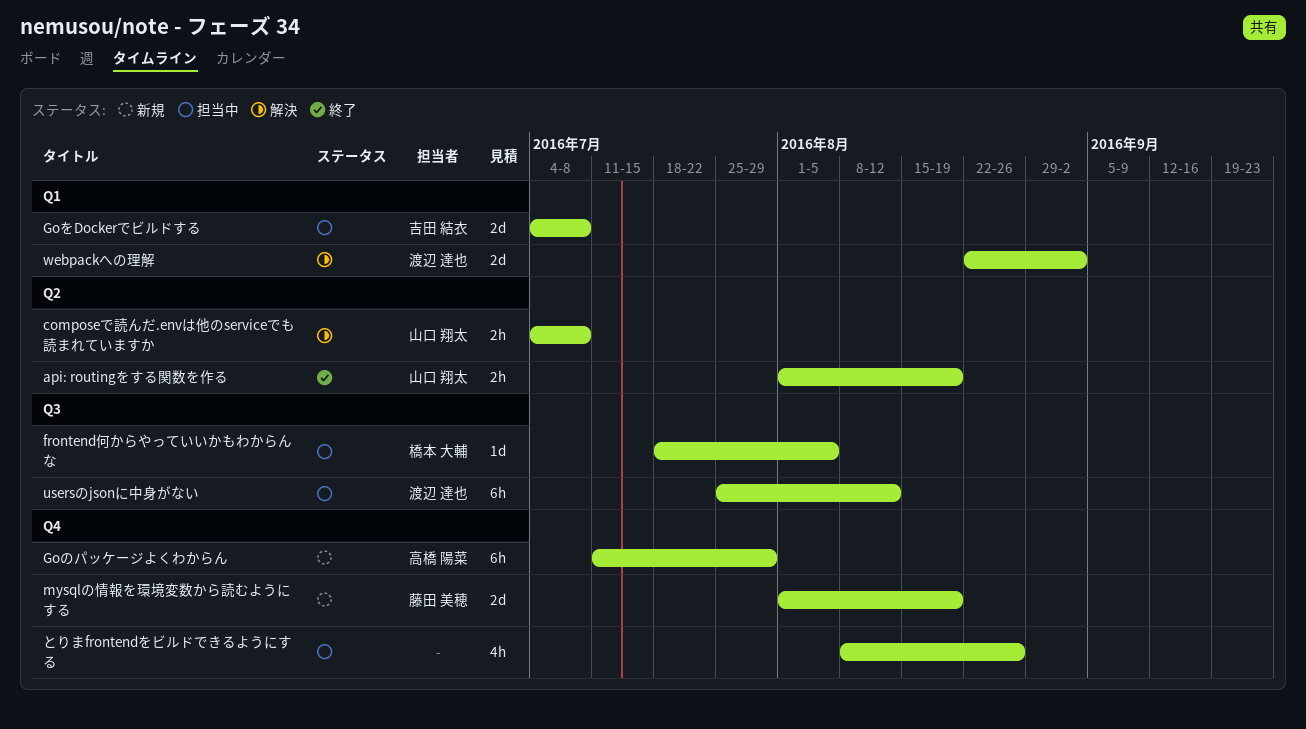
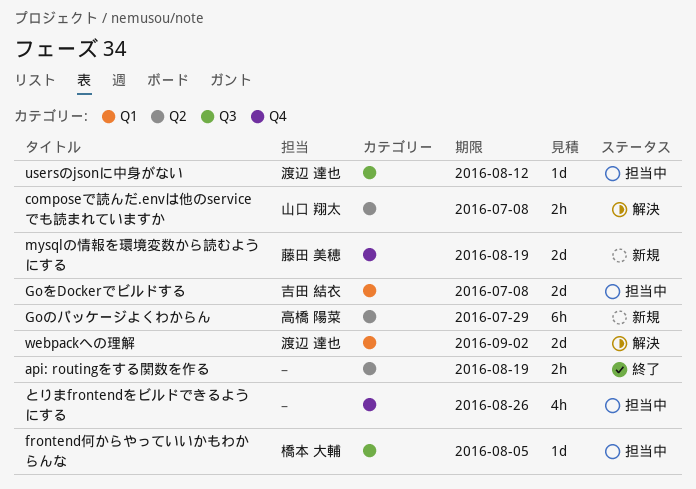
api: routingをする関数を作る, owner: 山口 翔太 -> none
Goのパッケージよくわからん, label: Q4 -> Q2
usersのjsonに中身がない, estimate: 6h -> 1d

